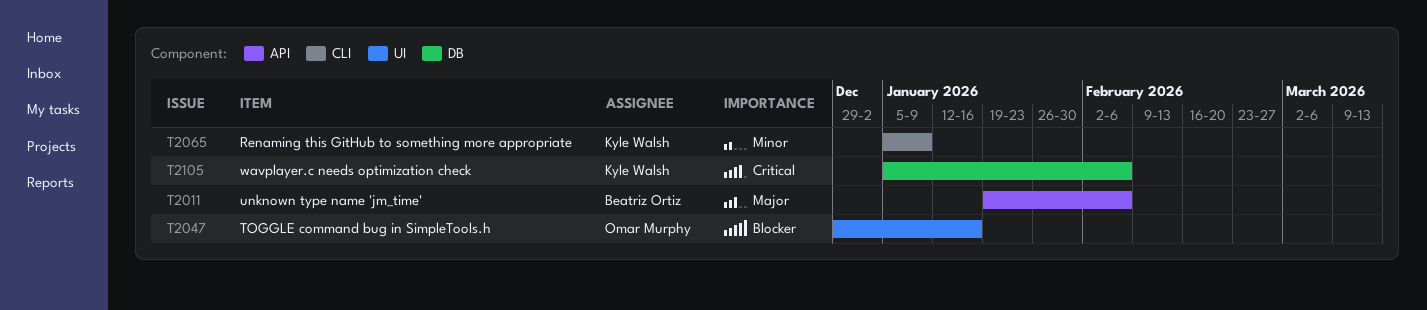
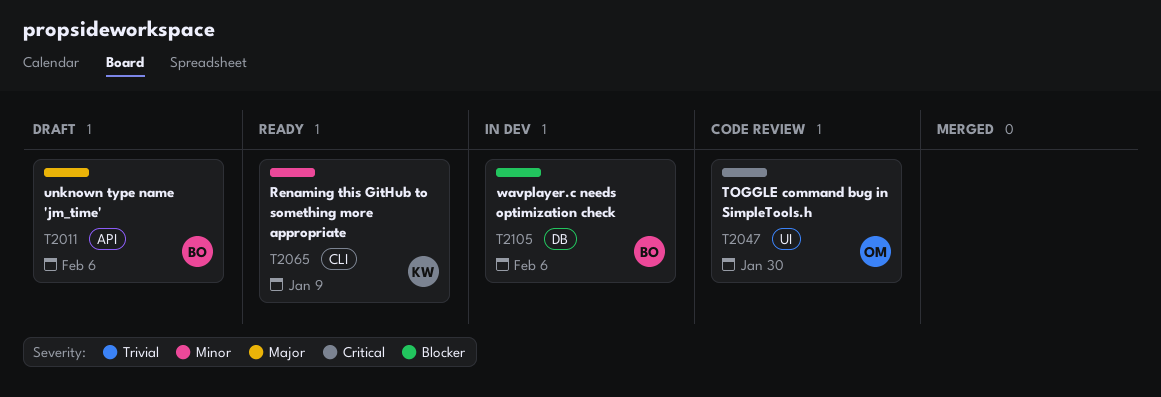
T2047, priority: Blocker -> Critical
T2047, due: Jan 16 -> Jan 30
T2105, owner: Kyle Walsh -> Beatriz Ortiz
T2105, priority: Critical -> Blocker

